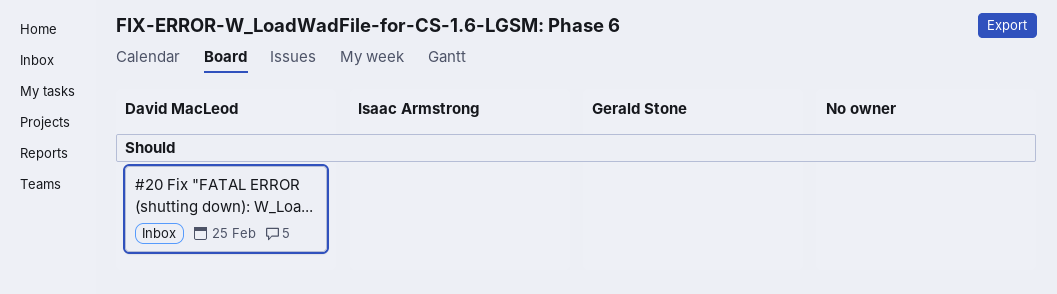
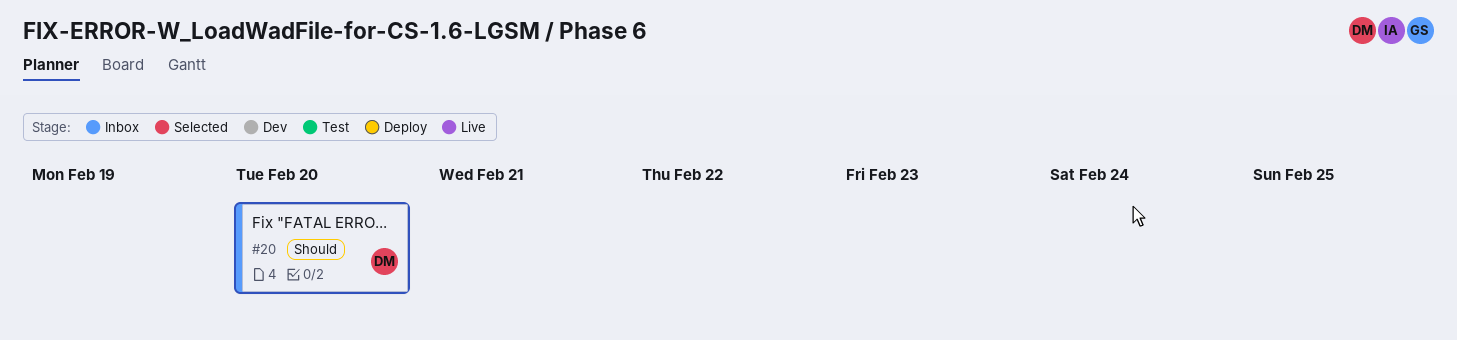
#20, due: Feb 25 -> Feb 20

